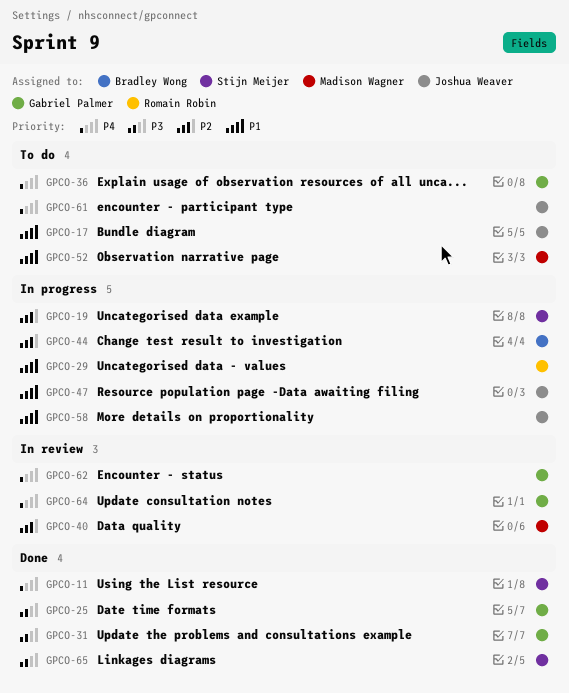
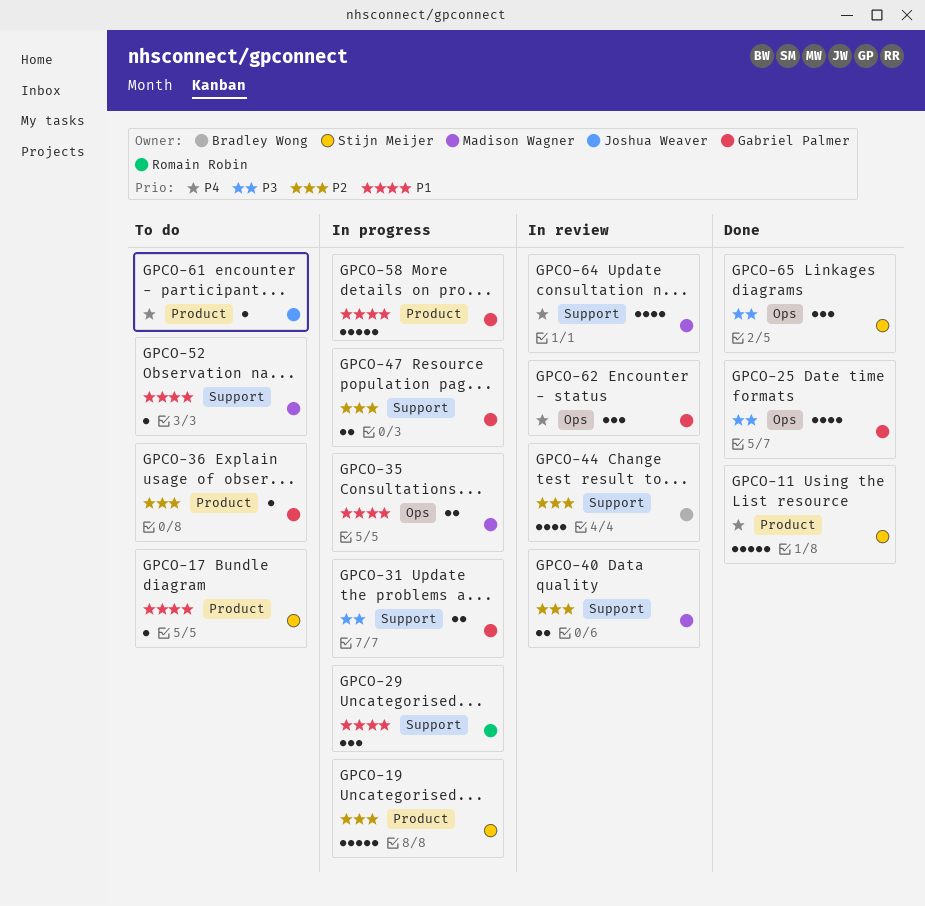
GPCO-17, owner: Joshua Weaver -> Stijn Meijer
GPCO-31, status: Done -> In progress
GPCO-35: none -> present
GPCO-36, priority: P4 -> P2
GPCO-44, status: In progress -> In review
GPCO-47, owner: Joshua Weaver -> Gabriel Palmer
GPCO-47, priority: P1 -> P2
GPCO-58, owner: Joshua Weaver -> Gabriel Palmer
GPCO-64, owner: Gabriel Palmer -> Madison Wagner

